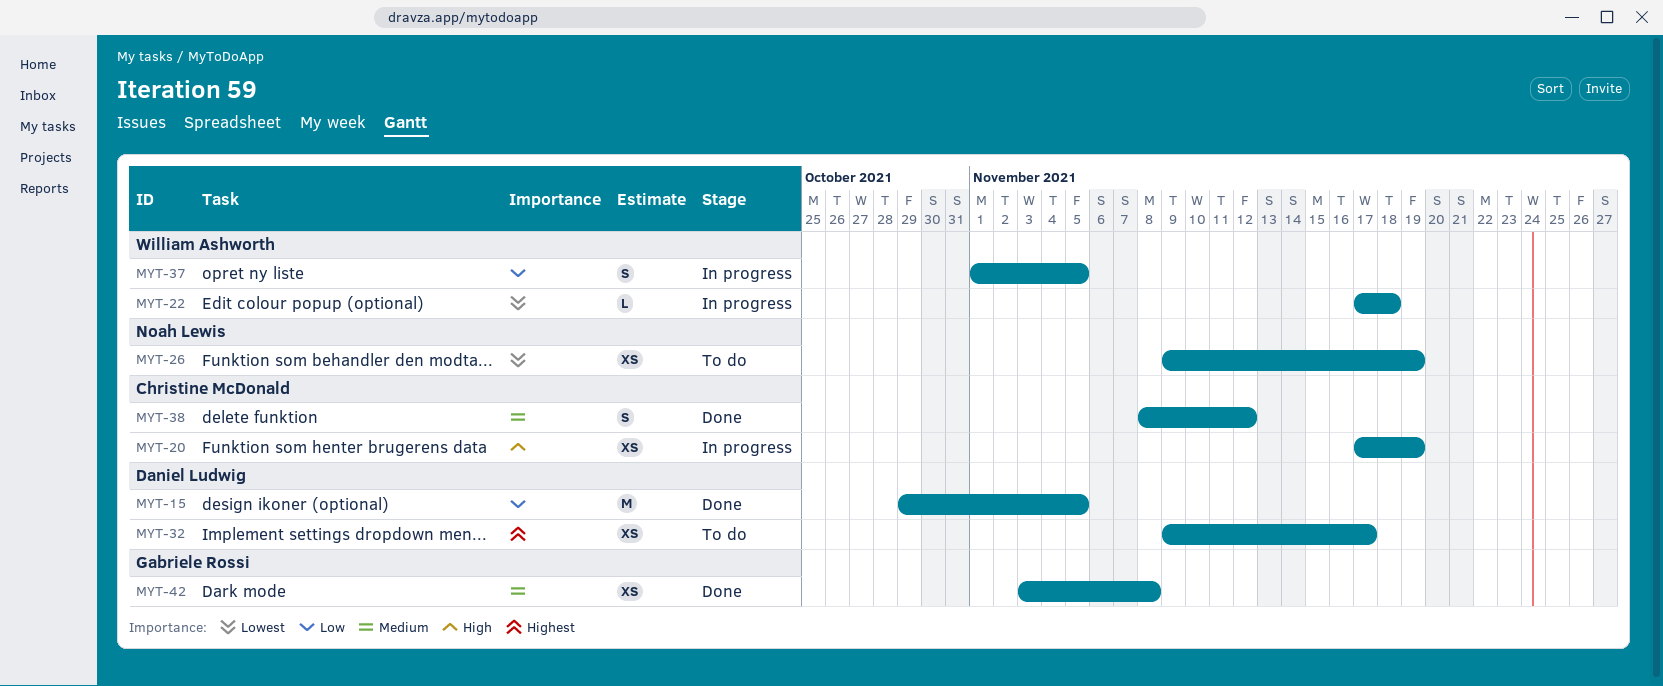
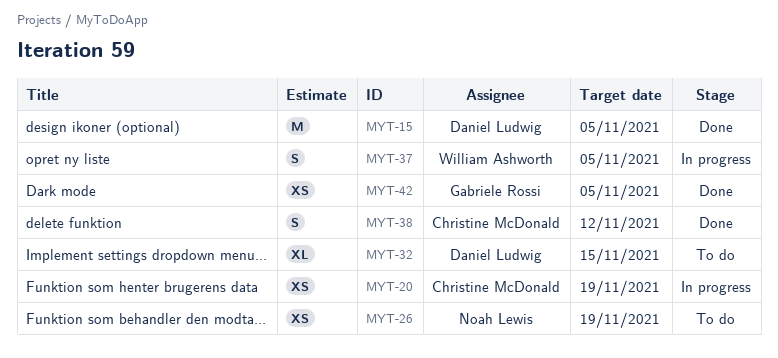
MYT-22: present -> none
MYT-32, estimate: XS -> XL
MYT-32, due: Nov 17 -> Nov 15
MYT-42, due: Nov 8 -> Nov 5

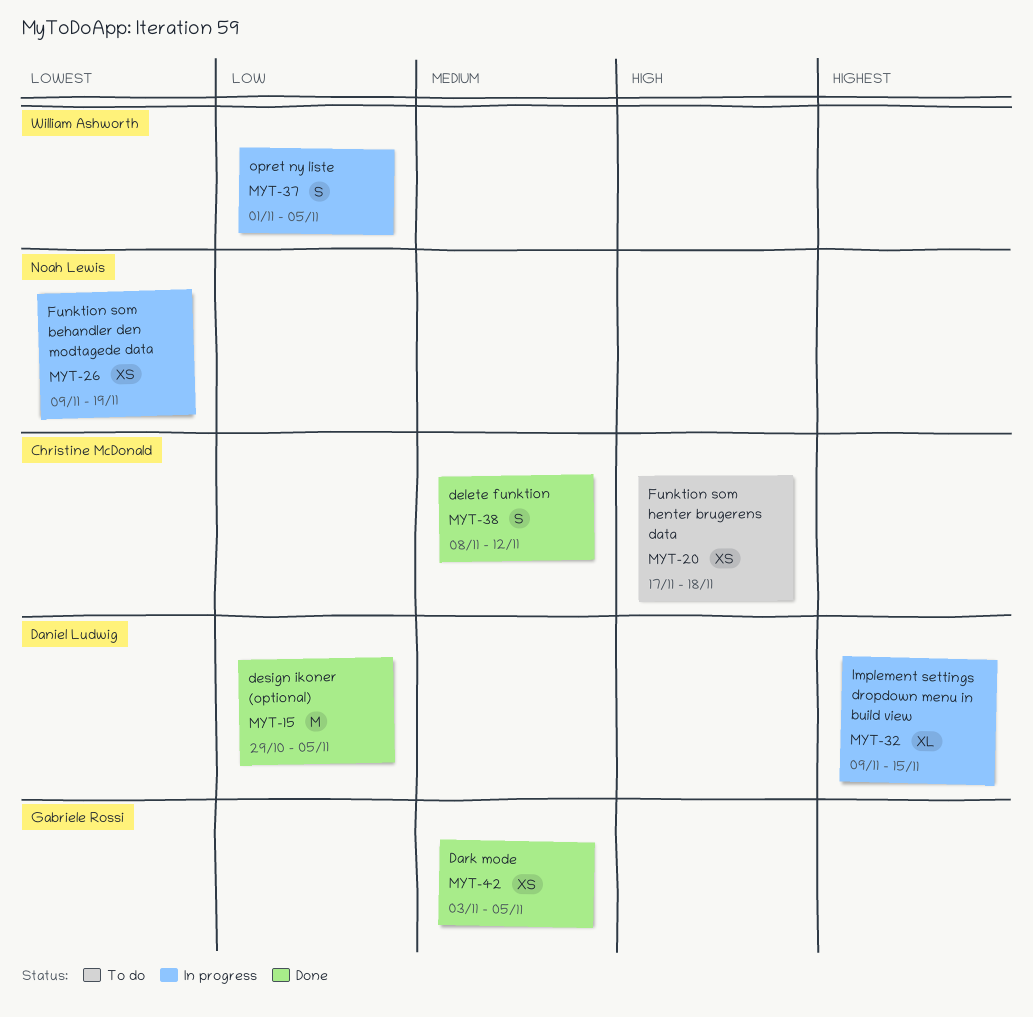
MYT-20, status: In progress -> To do
MYT-20, due: Nov 19 -> Nov 18
MYT-26, status: To do -> In progress
MYT-32, status: To do -> In progress

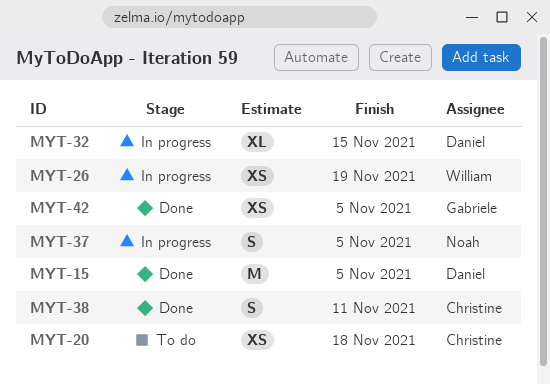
MYT-26, owner: Noah Lewis -> William Ashworth
MYT-37, owner: William Ashworth -> Noah Lewis
MYT-38, due: Nov 12 -> Nov 11

